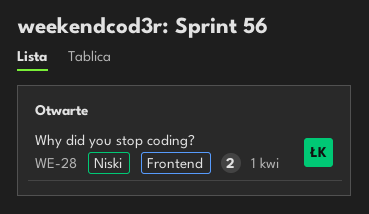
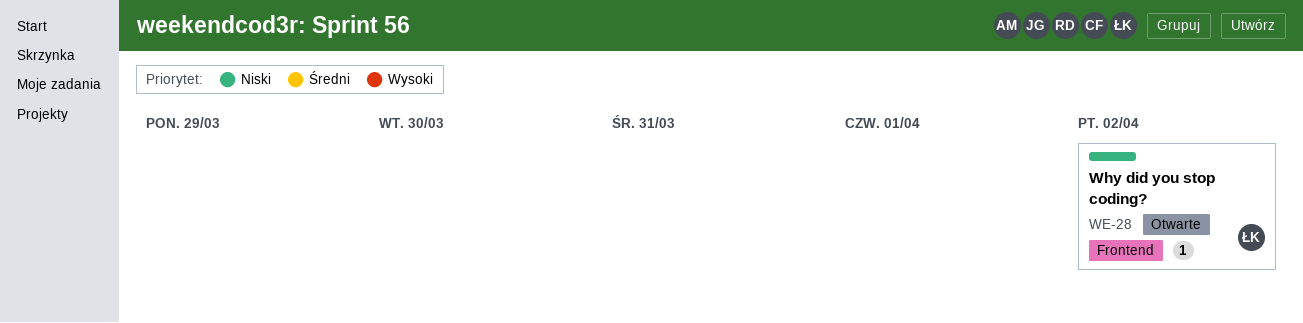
WE-28, estimate: 2 -> 1
WE-28, due: Apr 1 -> Apr 2

